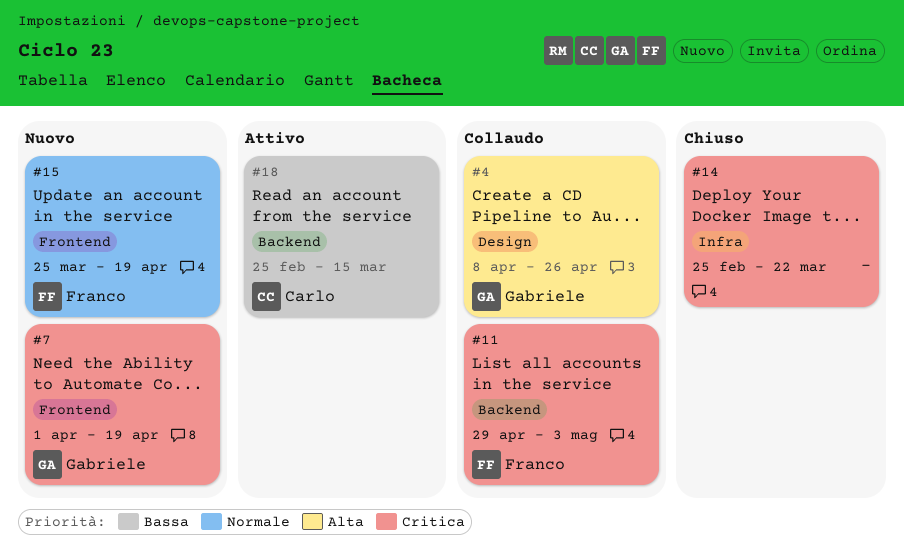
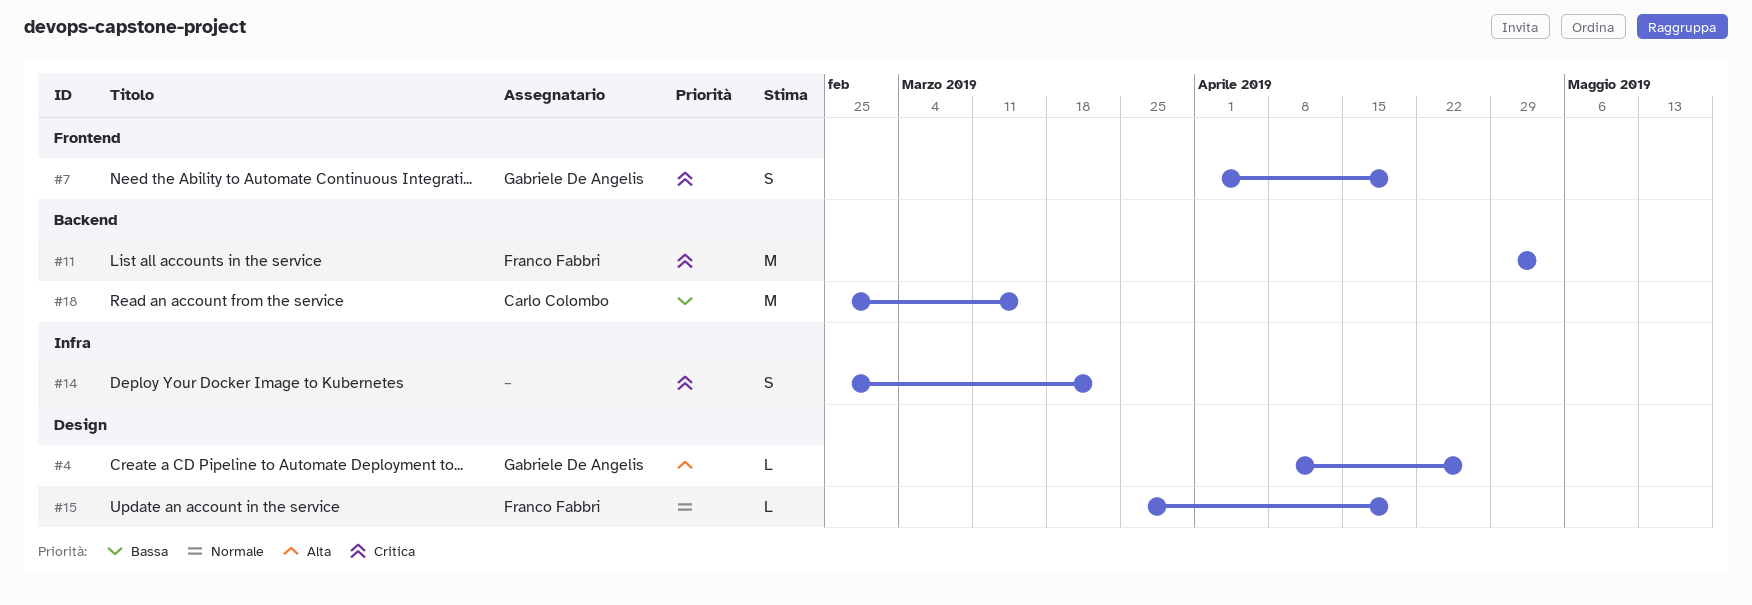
#15, label: Frontend -> Design

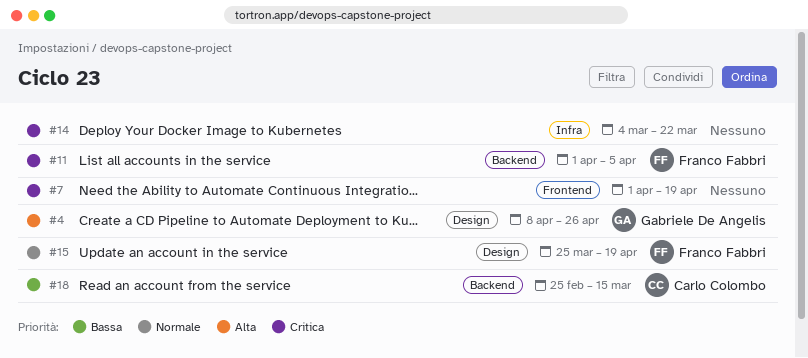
#7, owner: Gabriele De Angelis -> none
#11, start: Apr 29 -> Apr 1
#11, due: May 3 -> Apr 5
#14, start: Feb 25 -> Mar 4

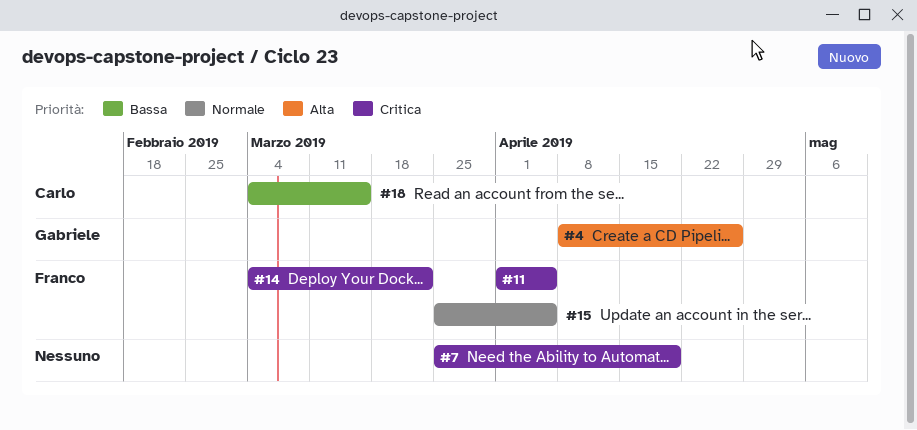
#7, start: Apr 1 -> Mar 25
#14, owner: none -> Franco Fabbri
#15, due: Apr 19 -> Apr 5
#18, start: Feb 25 -> Mar 4

